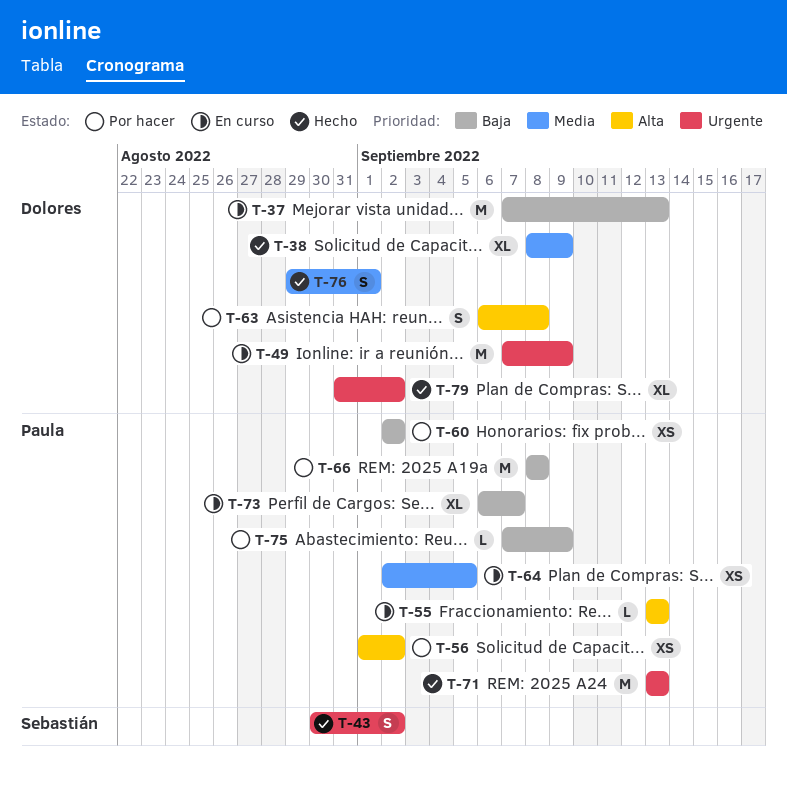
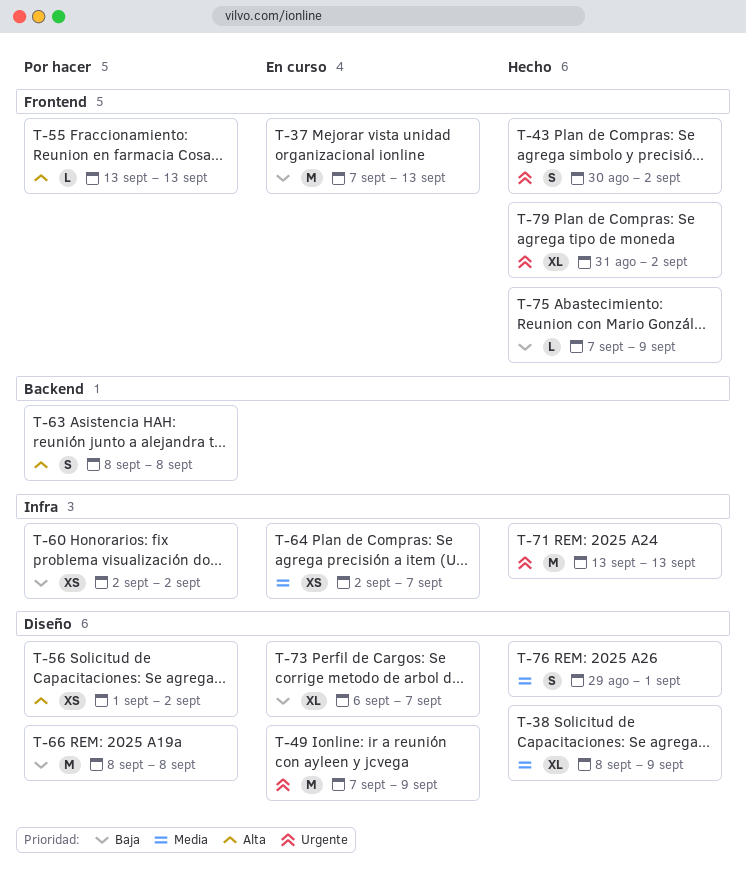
T-55, status: En curso -> Por hacer
T-63, start: Sep 6 -> Sep 8
T-64, due: Sep 5 -> Sep 7
T-75, status: Por hacer -> Hecho

